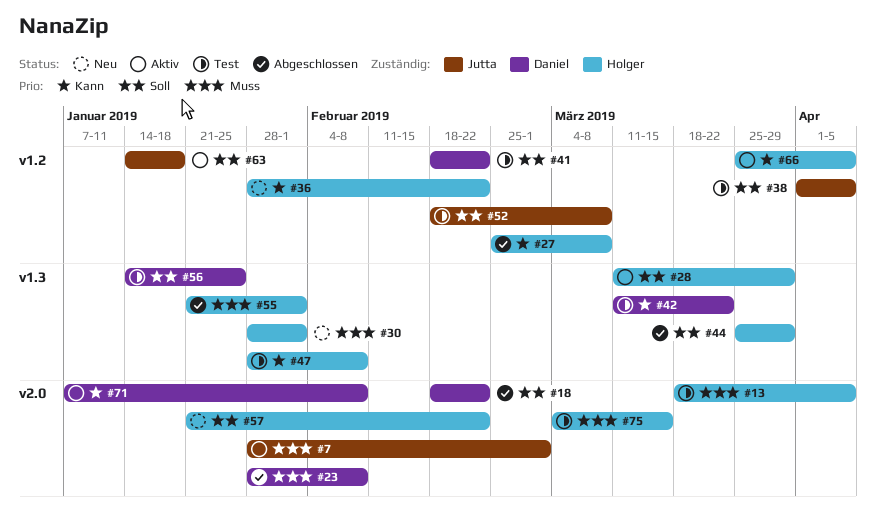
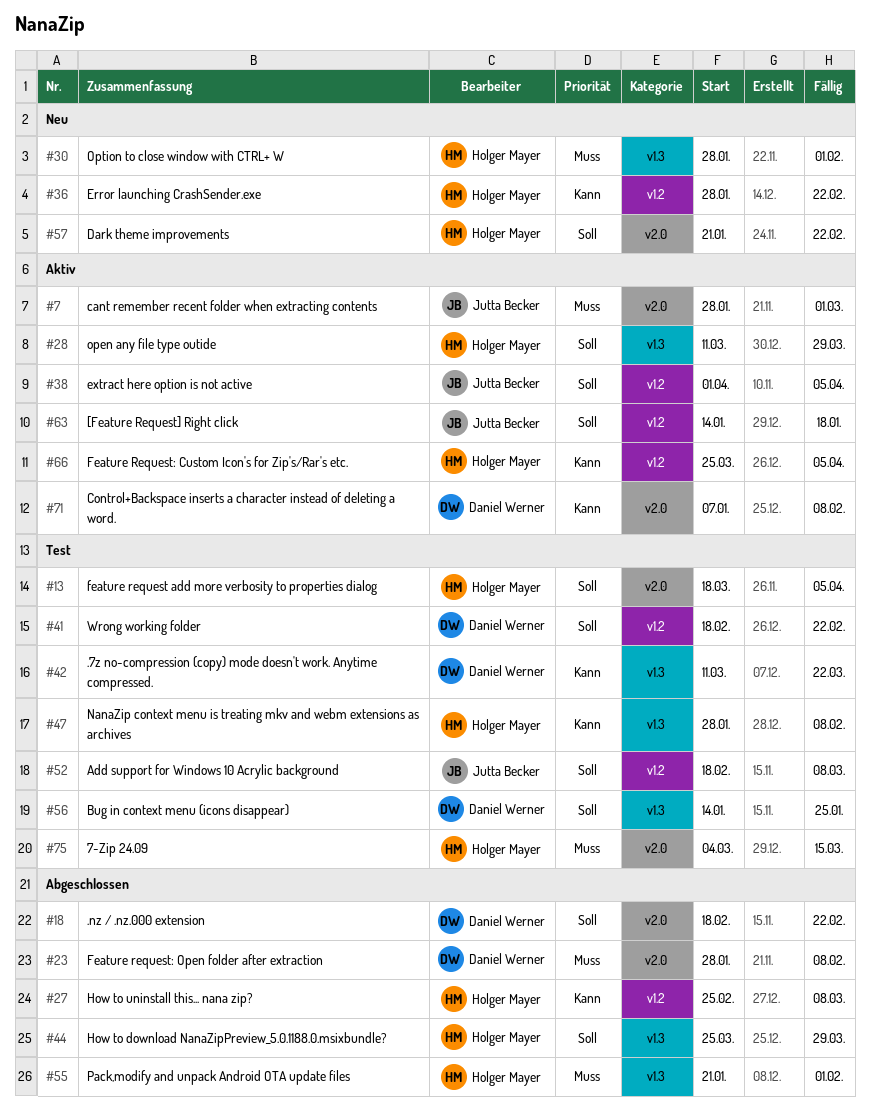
#13, priority: Muss -> Soll
#38, status: Test -> Aktiv

